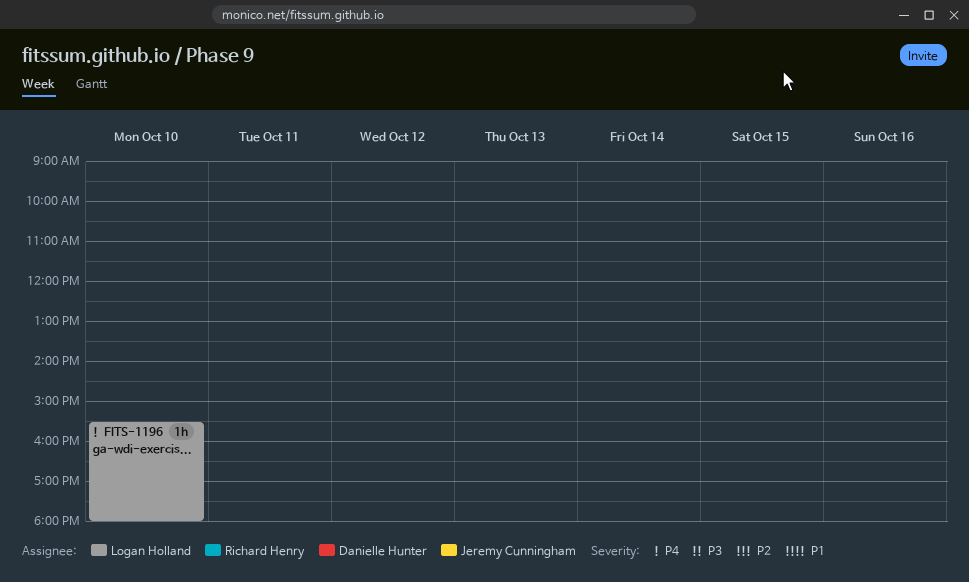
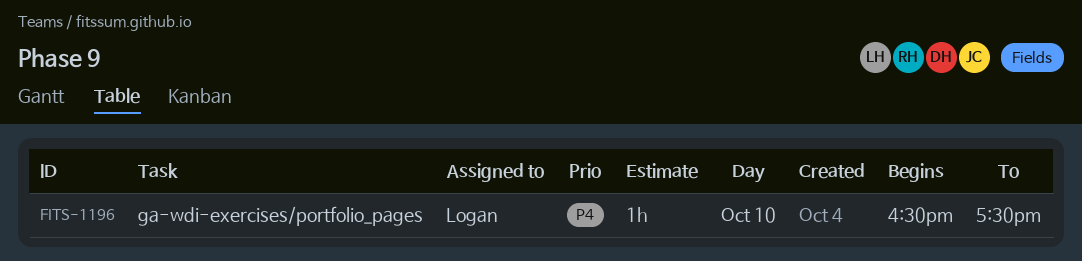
FITS-1196, begins: 15:30 -> 16:30
FITS-1196, ends: 18:00 -> 17:30

